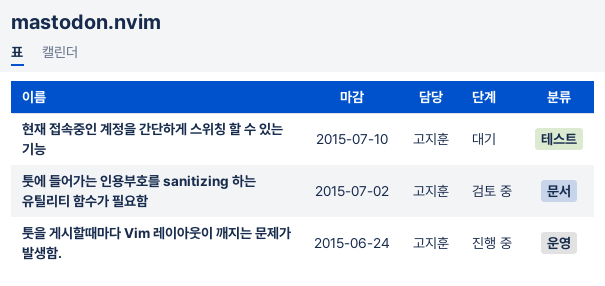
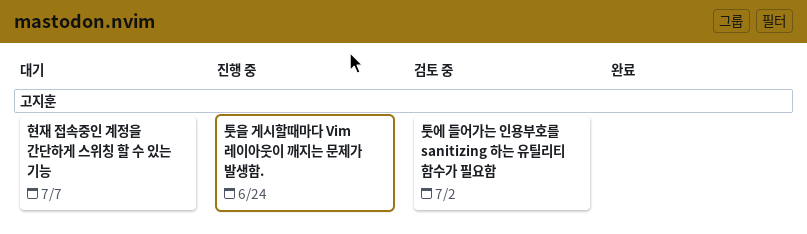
현재 접속중인 계정을 간단하게 스위칭 할 수 있는 기능, due: Jul 10 -> Jul 7

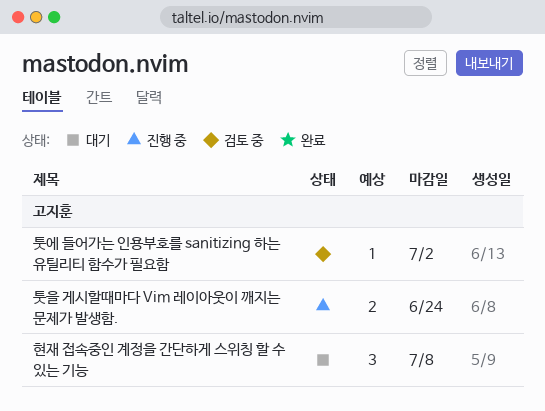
현재 접속중인 계정을 간단하게 스위칭 할 수 있는 기능, due: Jul 7 -> Jul 8

